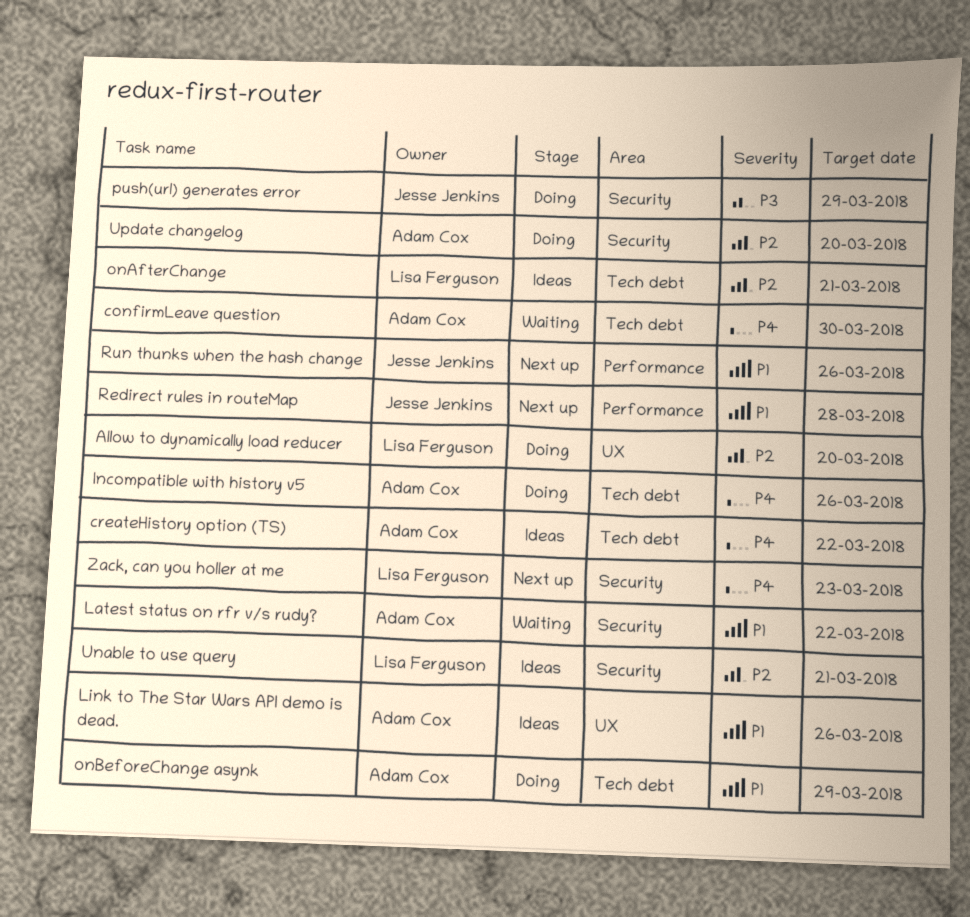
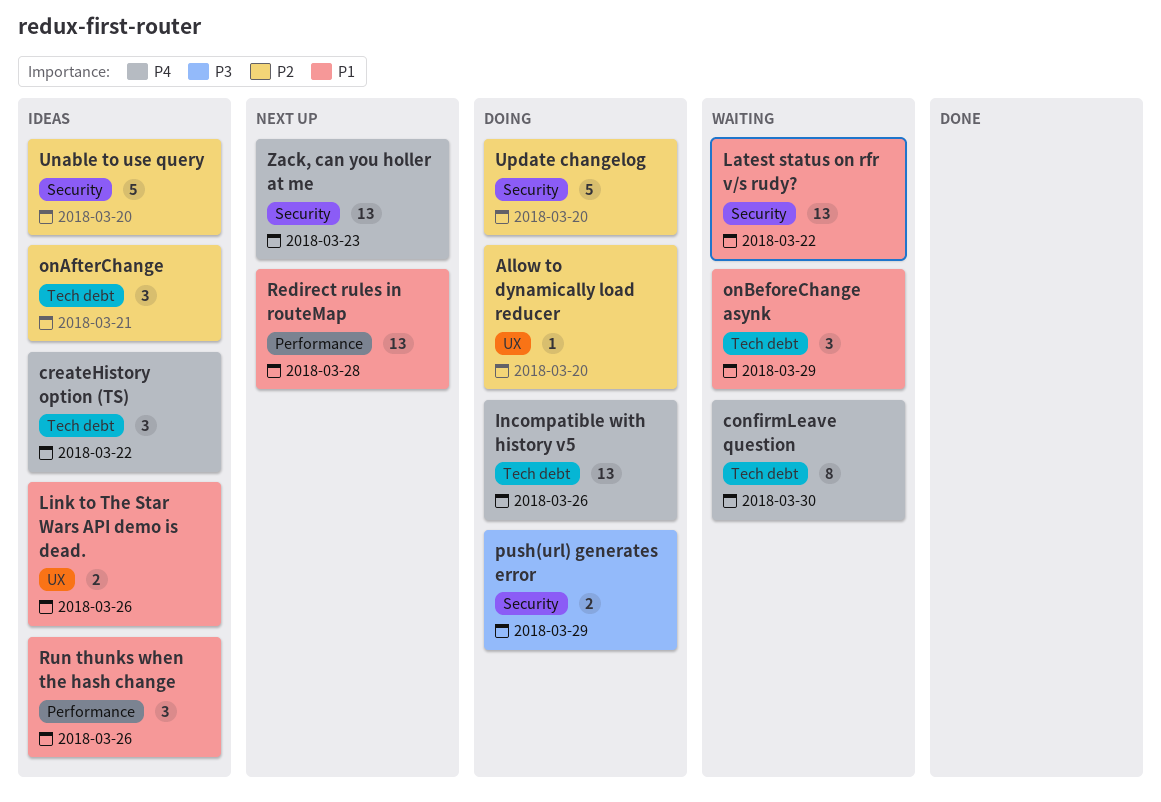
onBeforeChange asynk, status: Doing -> Waiting
Run thunks when the hash change, status: Next up -> Ideas
Unable to use query, due: Mar 21 -> Mar 20

